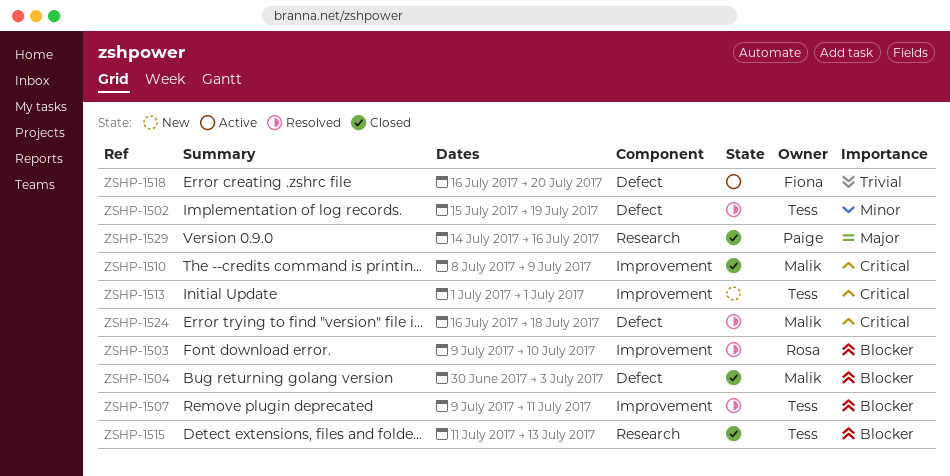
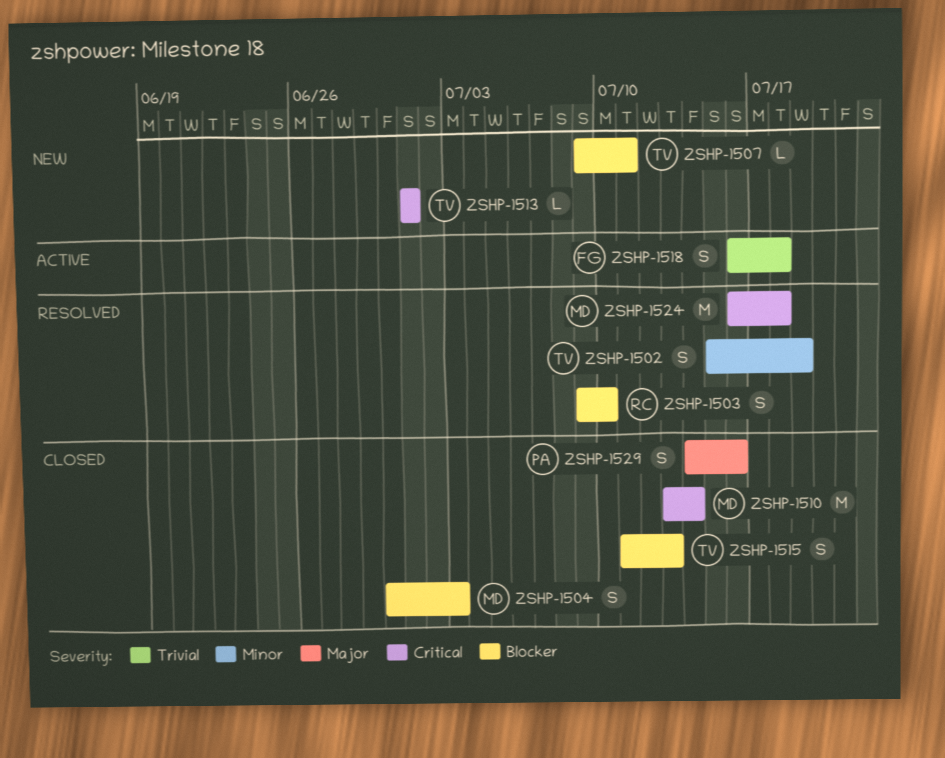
ZSHP-1507, status: Resolved -> New
ZSHP-1510, start: Jul 8 -> Jul 13
ZSHP-1510, due: Jul 9 -> Jul 14
ZSHP-1518, due: Jul 20 -> Jul 18

